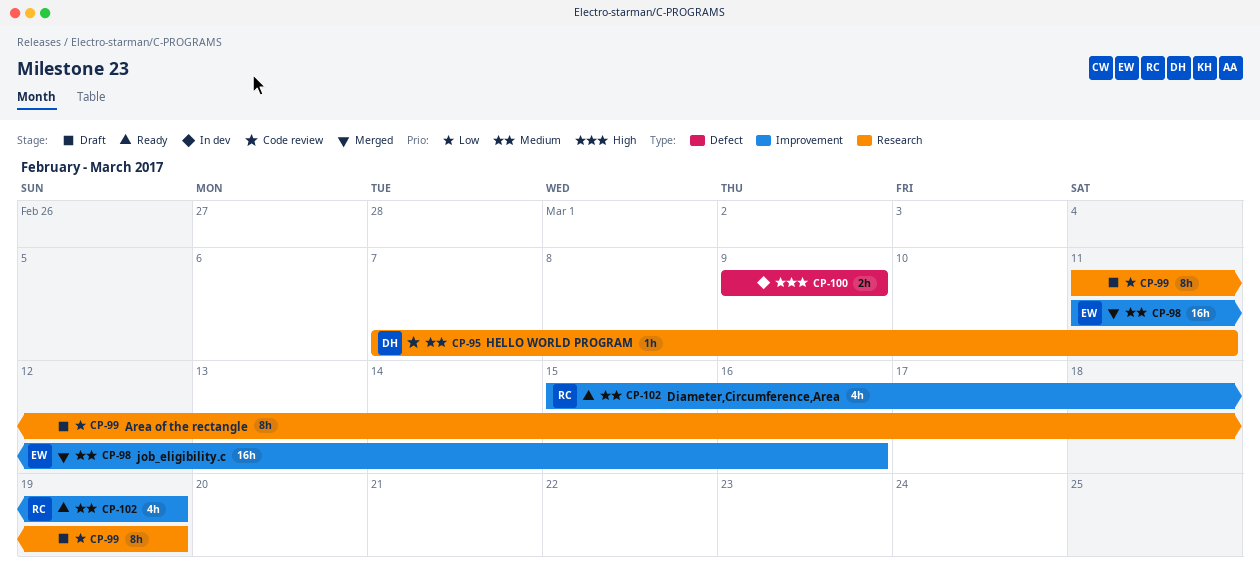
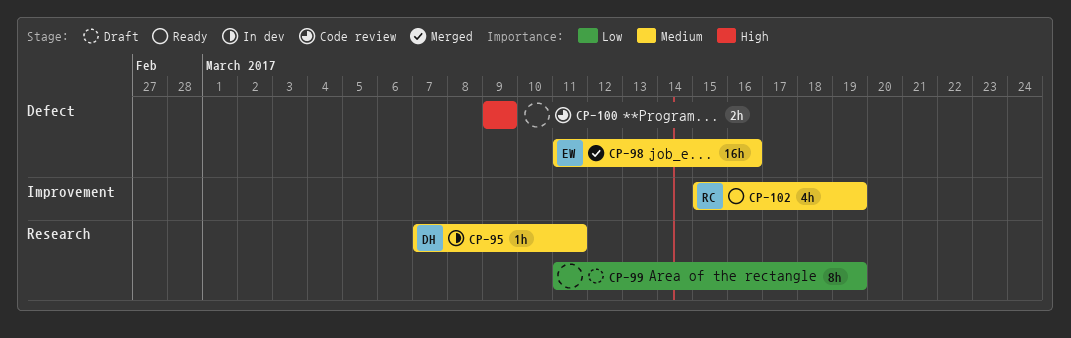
CP-95, status: Code review -> In dev
CP-98, label: Improvement -> Defect
CP-100, status: In dev -> Code review

